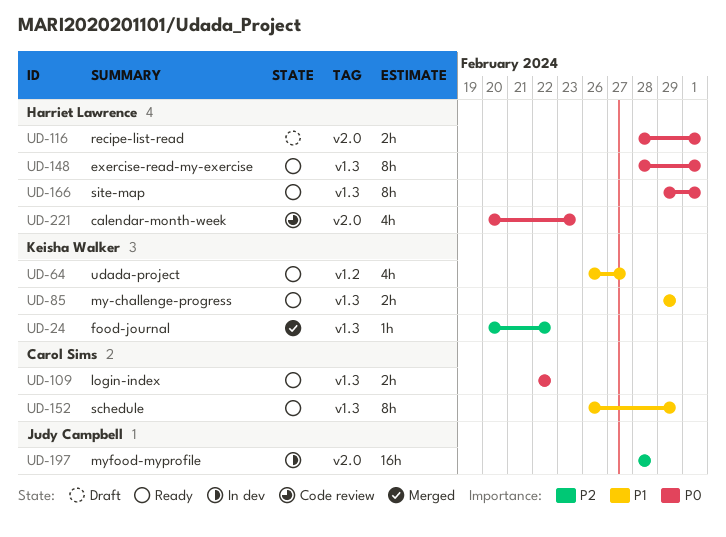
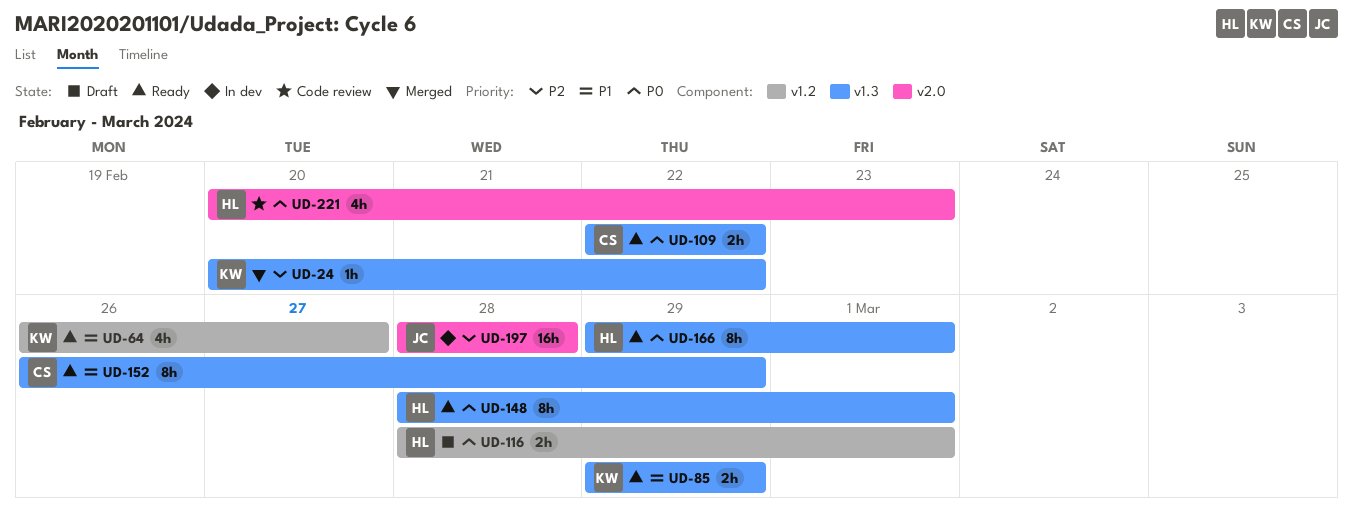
UD-116, label: v2.0 -> v1.2

